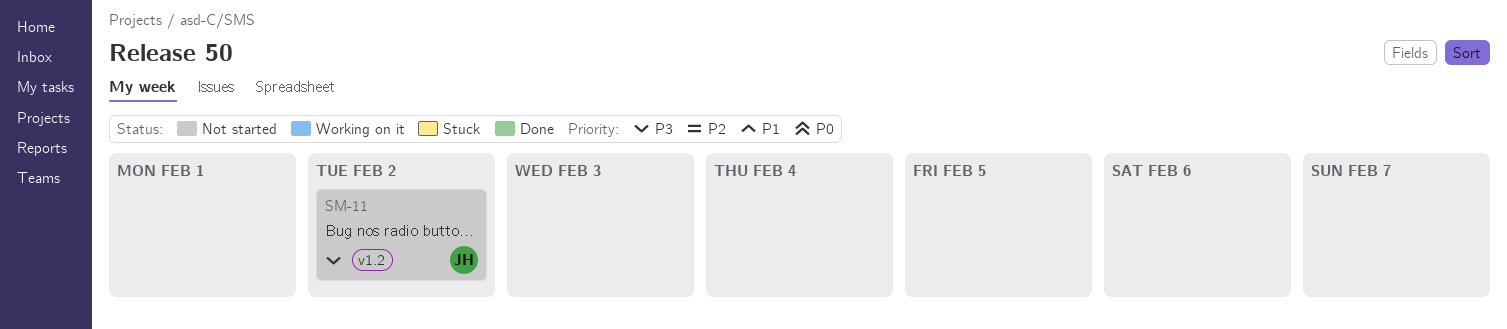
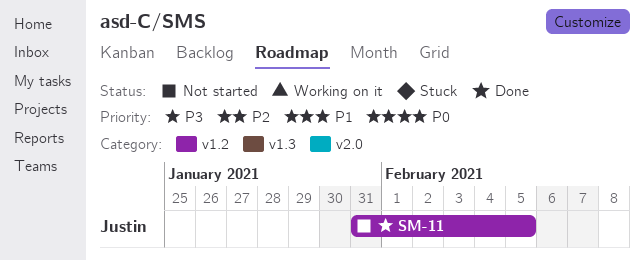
SM-11, due: Feb 2 -> Feb 5

